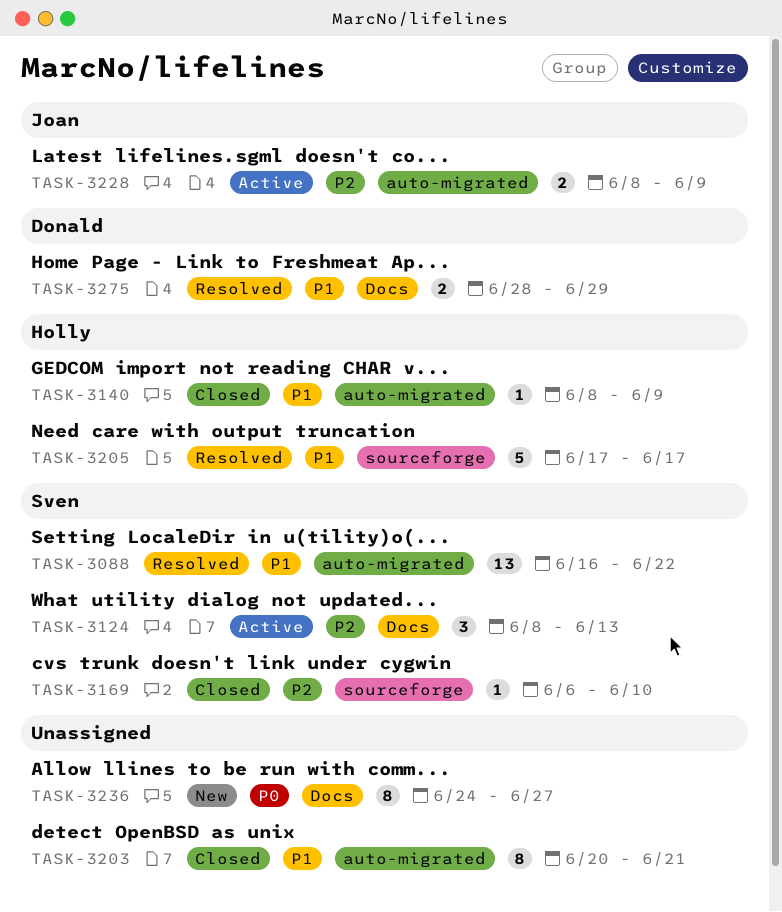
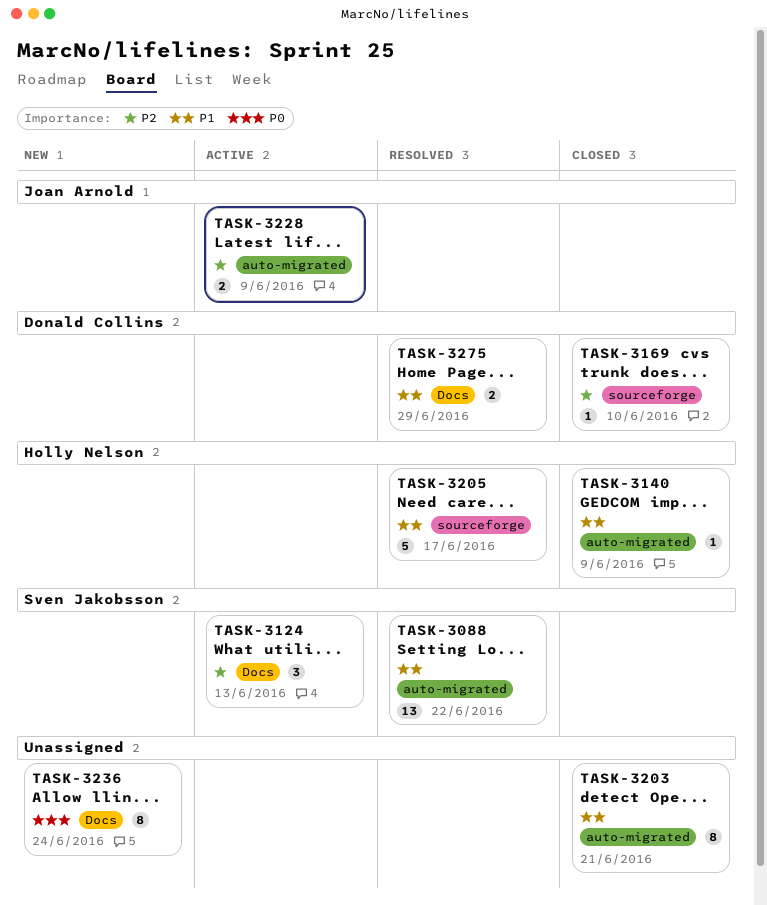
TASK-3169, owner: Sven Jakobsson -> Donald Collins
TASK-3236, due: Jun 27 -> Jun 24

